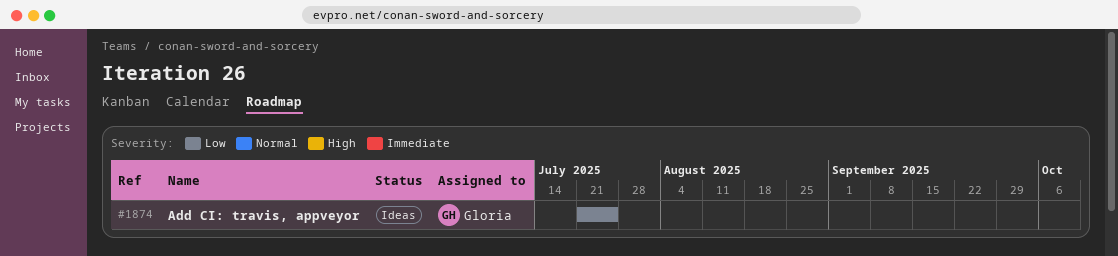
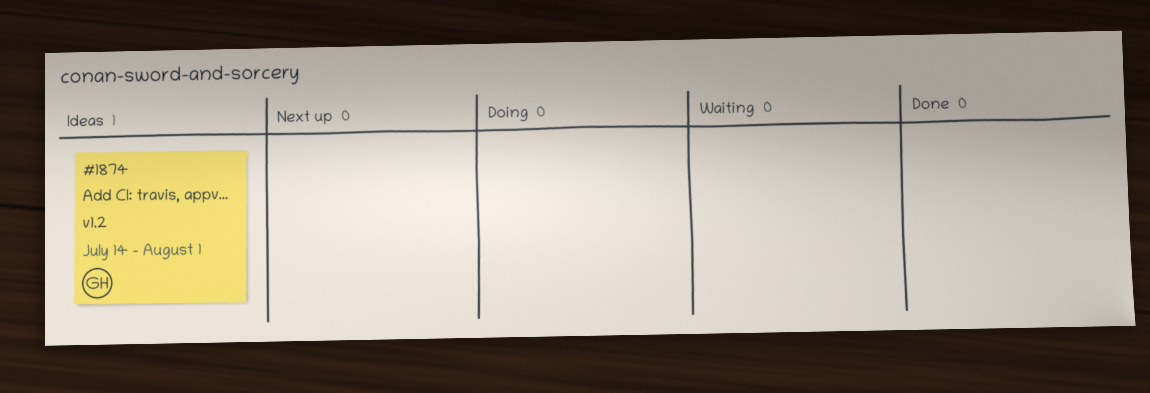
#1874, start: Jul 21 -> Jul 14
#1874, due: Jul 25 -> Aug 1

